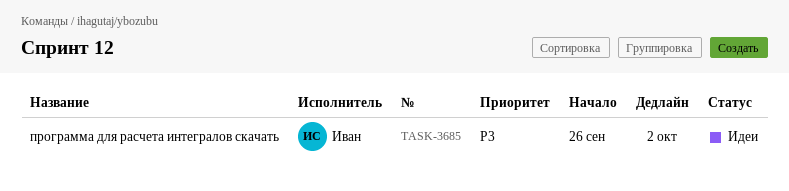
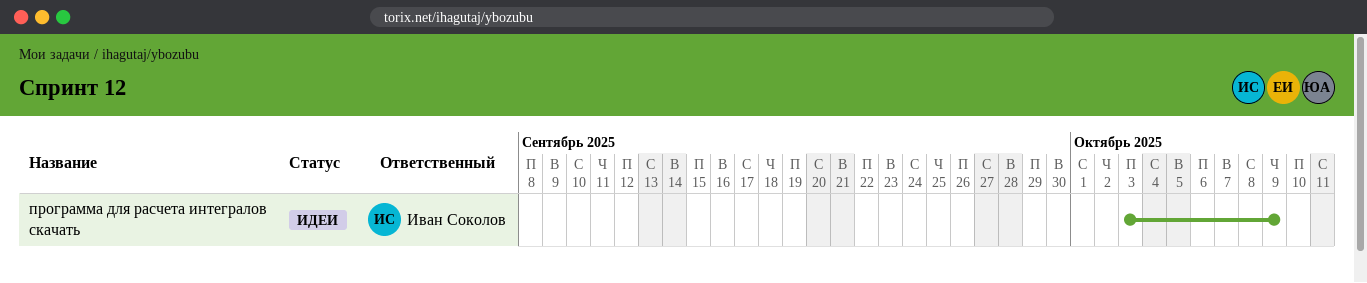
программа для расчета интегралов скачать, start: Sep 26 -> Oct 3
программа для расчета интегралов скачать, due: Oct 2 -> Oct 9

